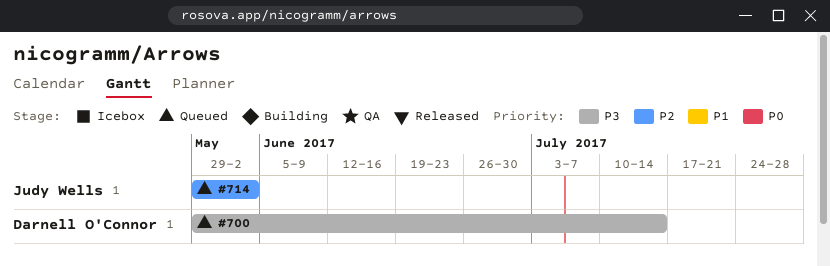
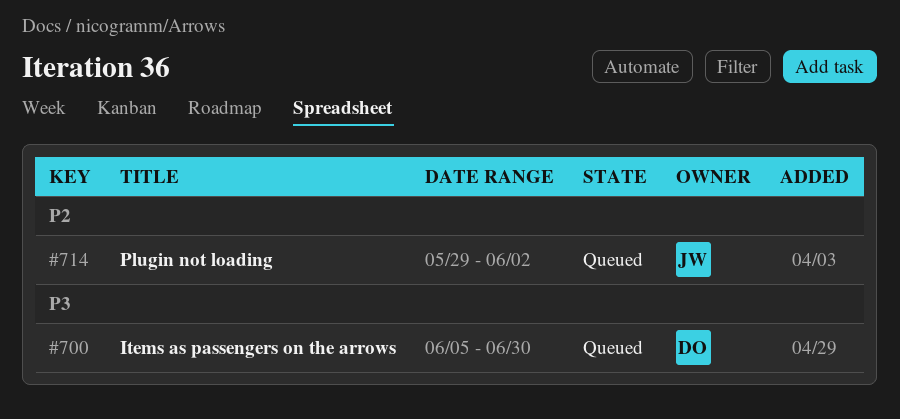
#700, start: May 29 -> Jun 5
#700, due: Jul 14 -> Jun 30

